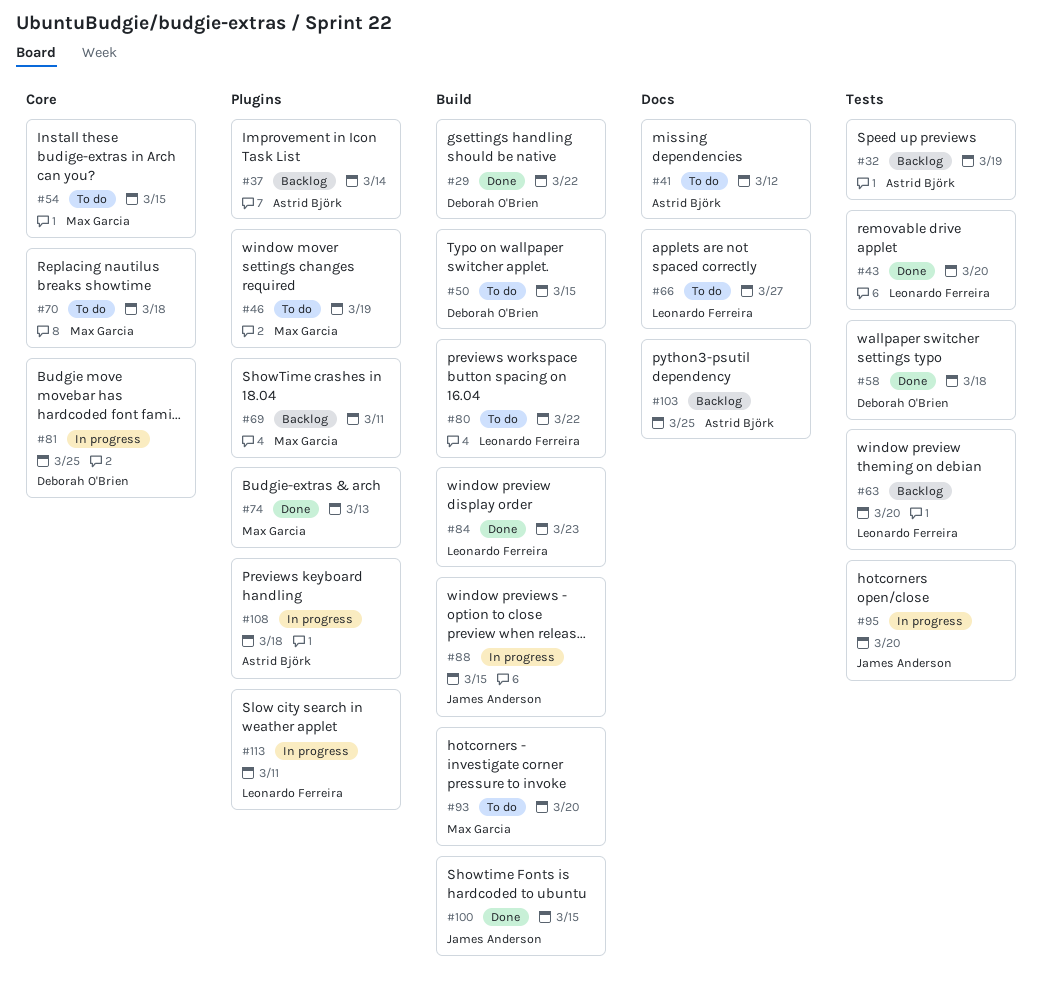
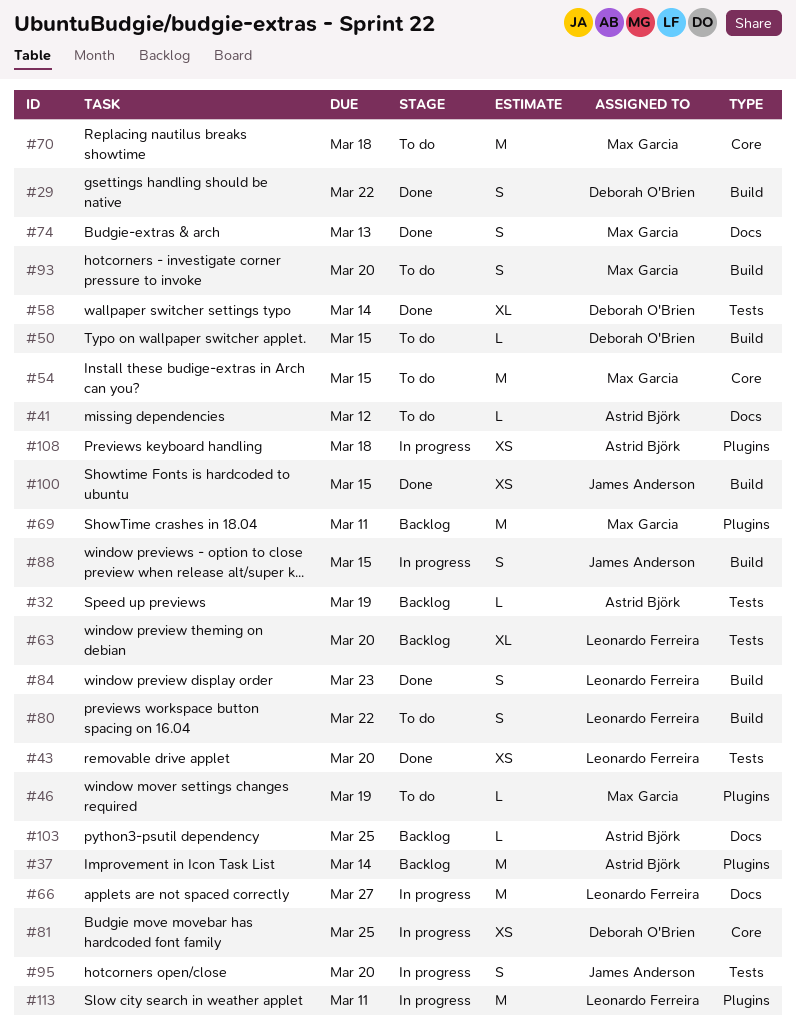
#58, due: Mar 18 -> Mar 14
#66, status: To do -> In progress
#74, label: Plugins -> Docs

